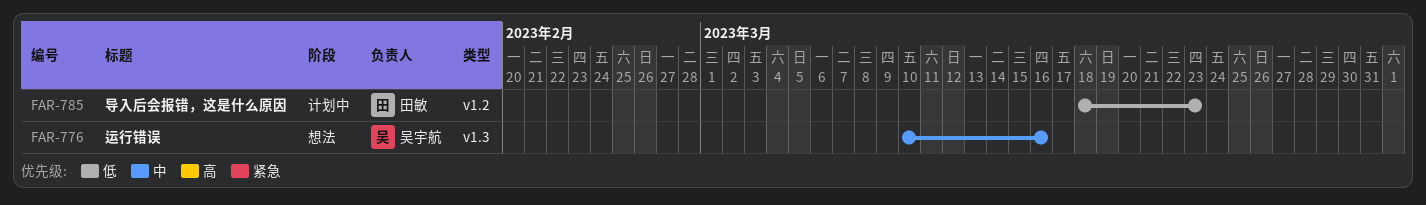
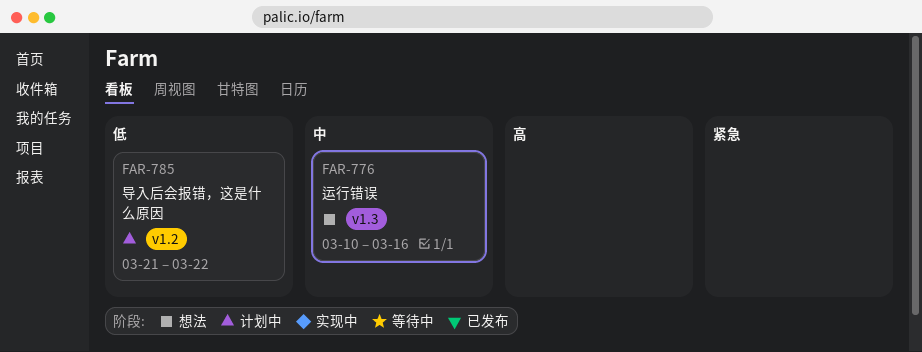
FAR-785, start: Mar 18 -> Mar 21
FAR-785, due: Mar 23 -> Mar 22

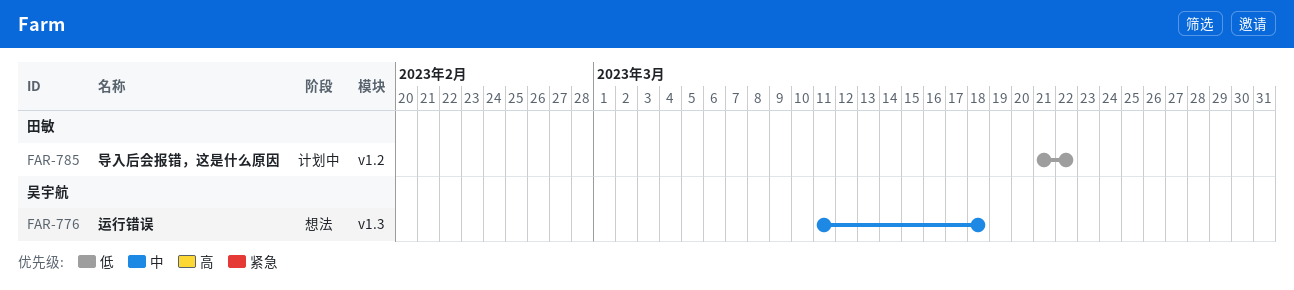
FAR-776, start: Mar 10 -> Mar 11
FAR-776, due: Mar 16 -> Mar 18

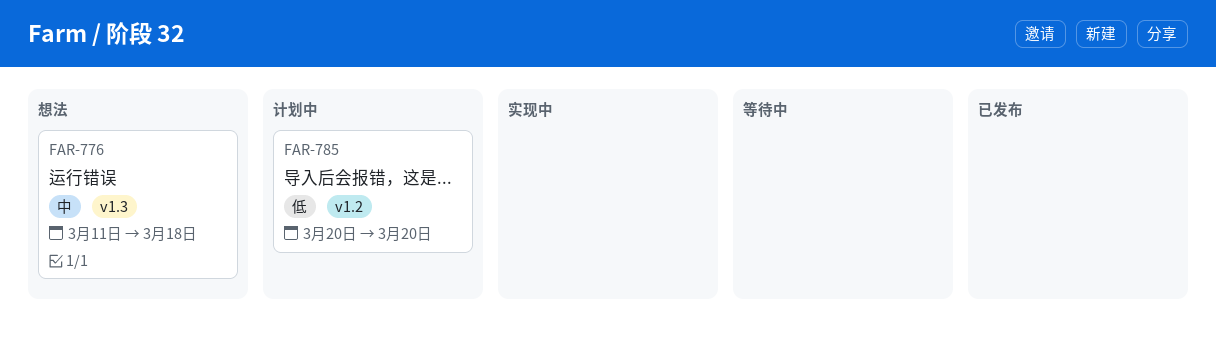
FAR-785, start: Mar 21 -> Mar 20
FAR-785, due: Mar 22 -> Mar 20

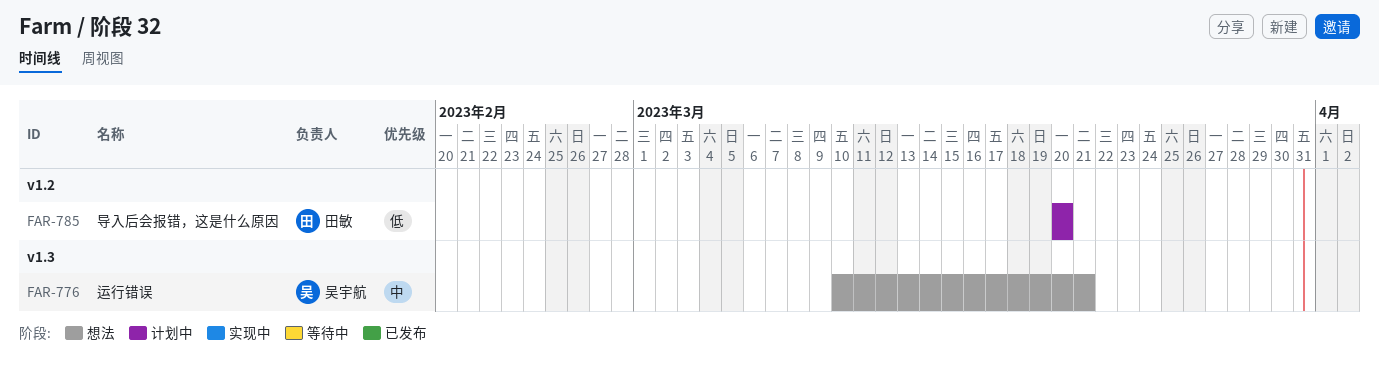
FAR-776, start: Mar 11 -> Mar 10
FAR-776, due: Mar 18 -> Mar 21

